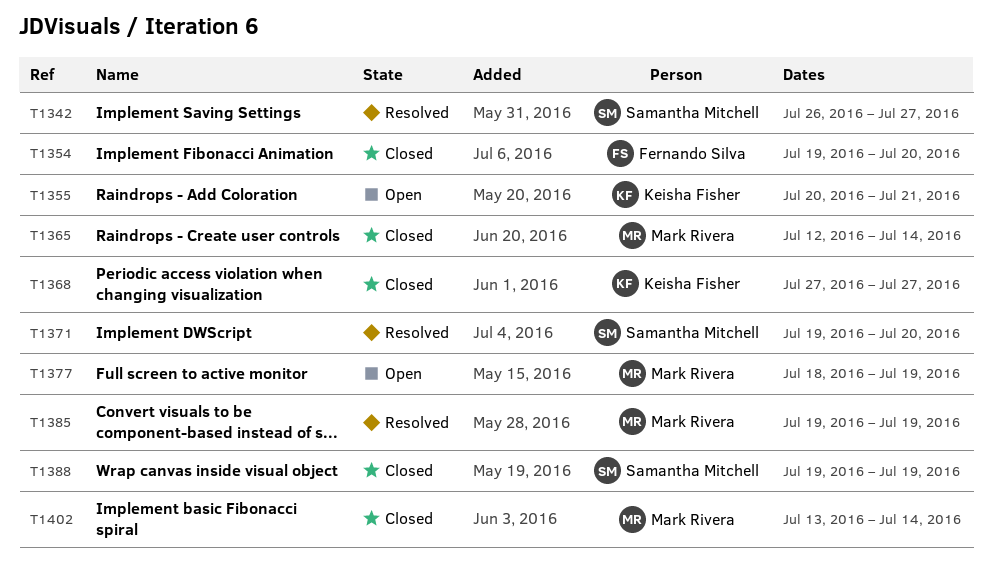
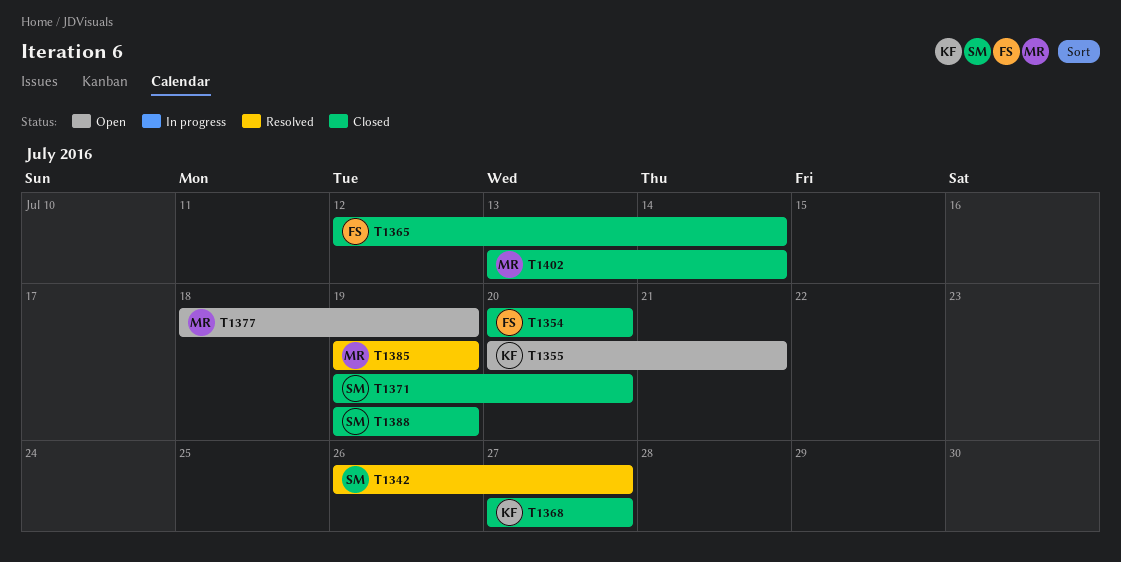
T1354, start: Jul 19 -> Jul 20
T1365, owner: Mark Rivera -> Fernando Silva
T1371, status: Resolved -> Closed

